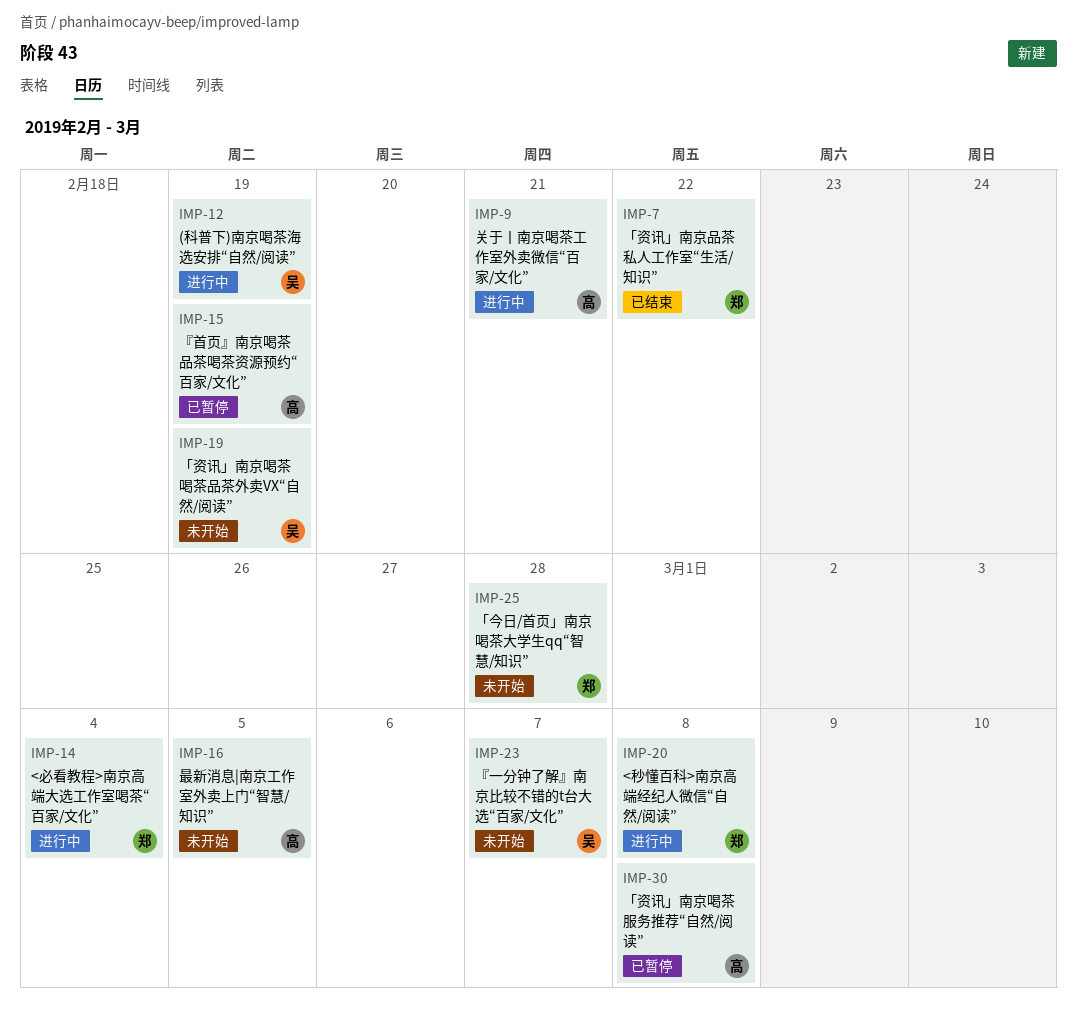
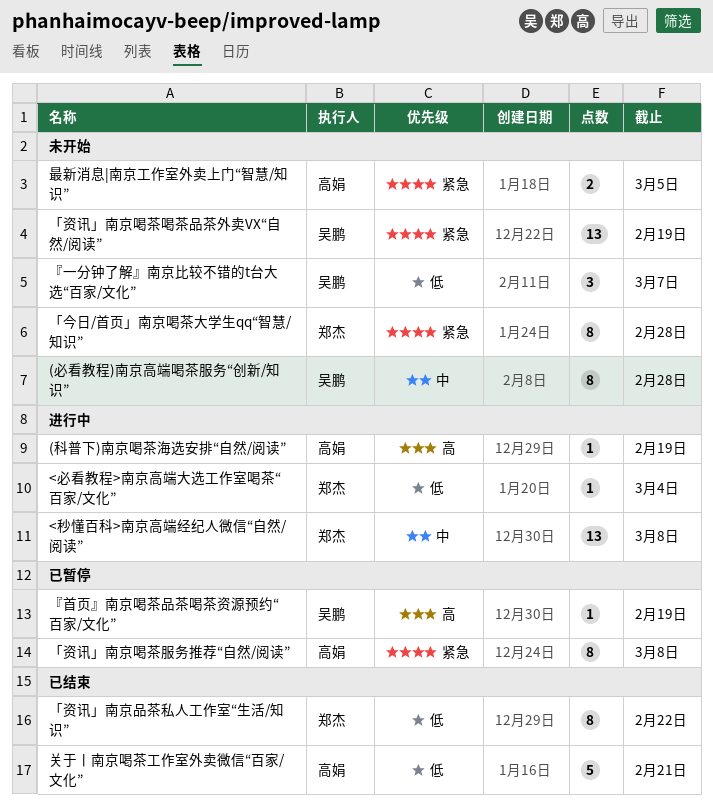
(必看教程)南京高端喝茶服务“创新/知识”: none -> present
(科普下)南京喝茶海选安排“自然/阅读”, owner: 吴鹏 -> 高娟
『首页』南京喝茶品茶喝茶资源预约“百家/文化”, owner: 高娟 -> 吴鹏
关于丨南京喝茶工作室外卖微信“百家/文化”, status: 进行中 -> 已结束

